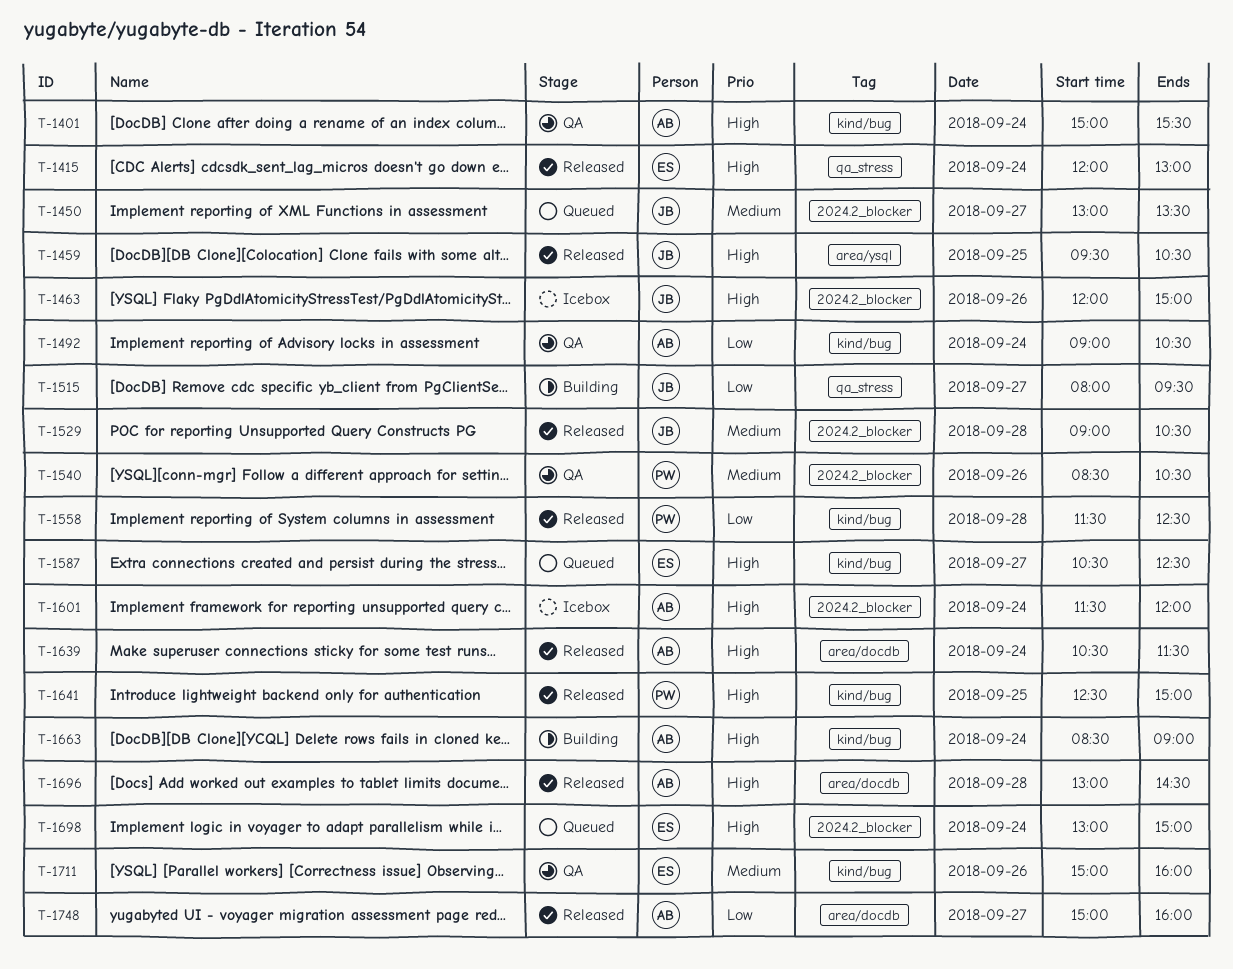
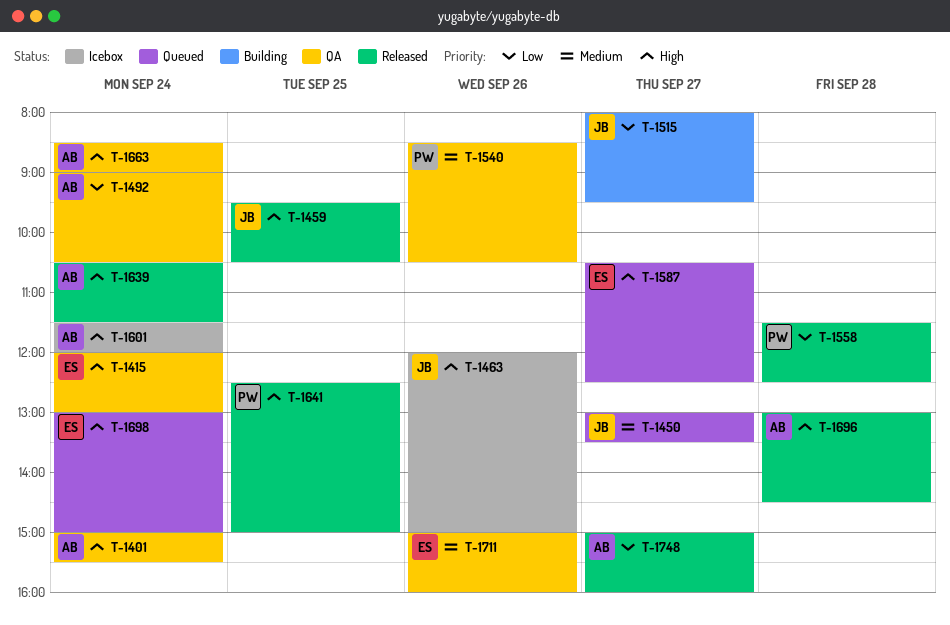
T-1415, status: Released -> QA
T-1529: present -> none
T-1663, status: Building -> QA

